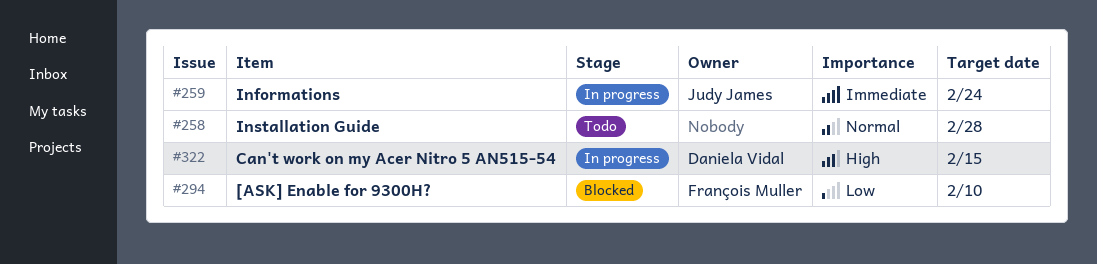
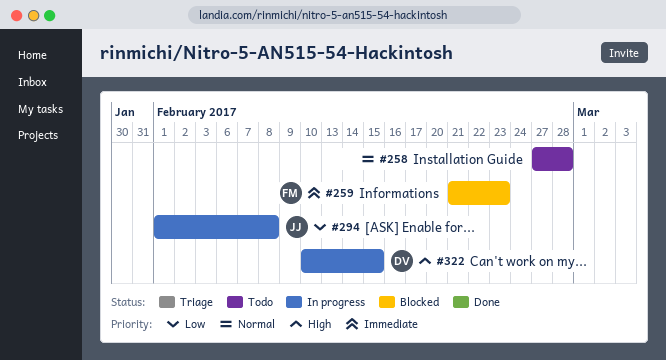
#259, status: In progress -> Blocked
#259, owner: Judy James -> François Muller
#259, due: Feb 24 -> Feb 23
#294, status: Blocked -> In progress
#294, owner: François Muller -> Judy James
#294, due: Feb 10 -> Feb 8

